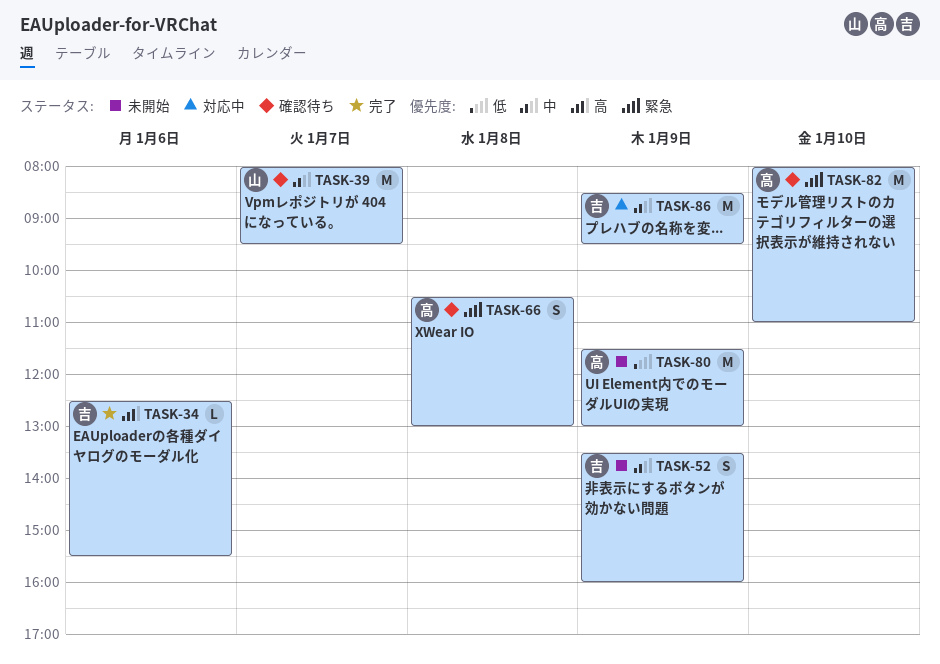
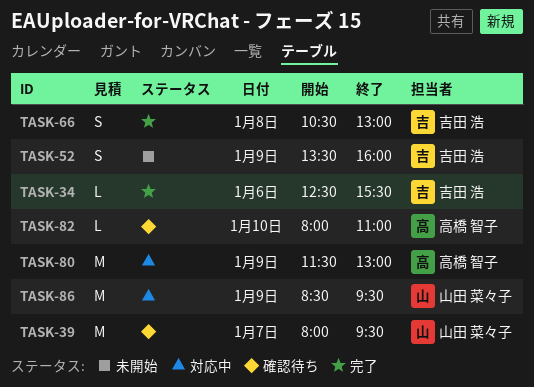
TASK-66, status: 確認待ち -> 完了
TASK-66, owner: 高橋 智子 -> 吉田 浩
TASK-80, status: 未開始 -> 対応中
TASK-82, estimate: M -> L
TASK-86, owner: 吉田 浩 -> 山田 菜々子

